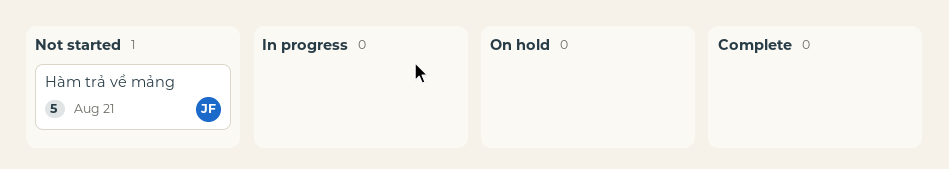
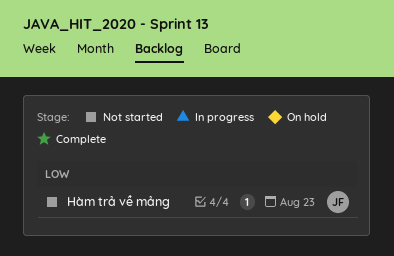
Hàm trả về mảng, estimate: 5 -> 1
Hàm trả về mảng, due: Aug 21 -> Aug 23

